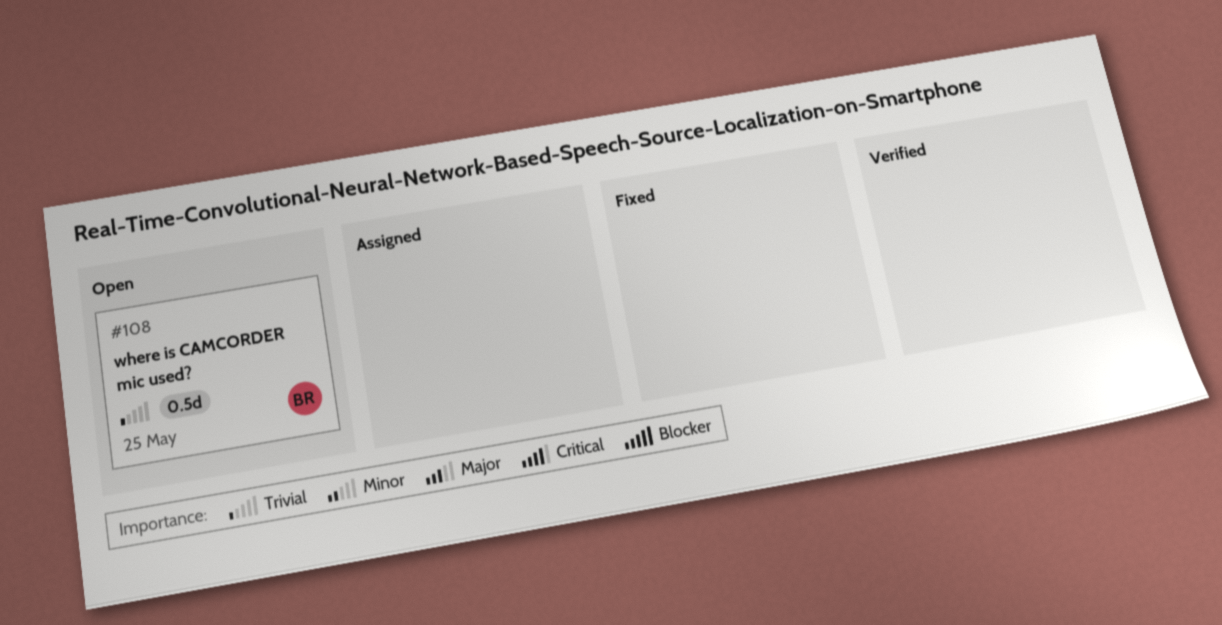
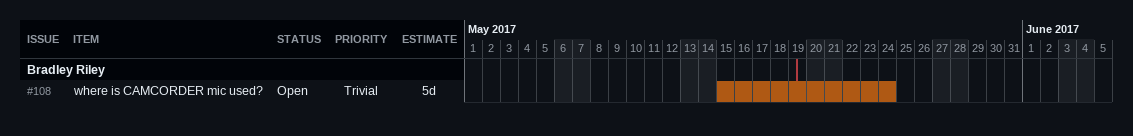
#108, estimate: 0.5d -> 5d
#108, due: May 25 -> May 24

